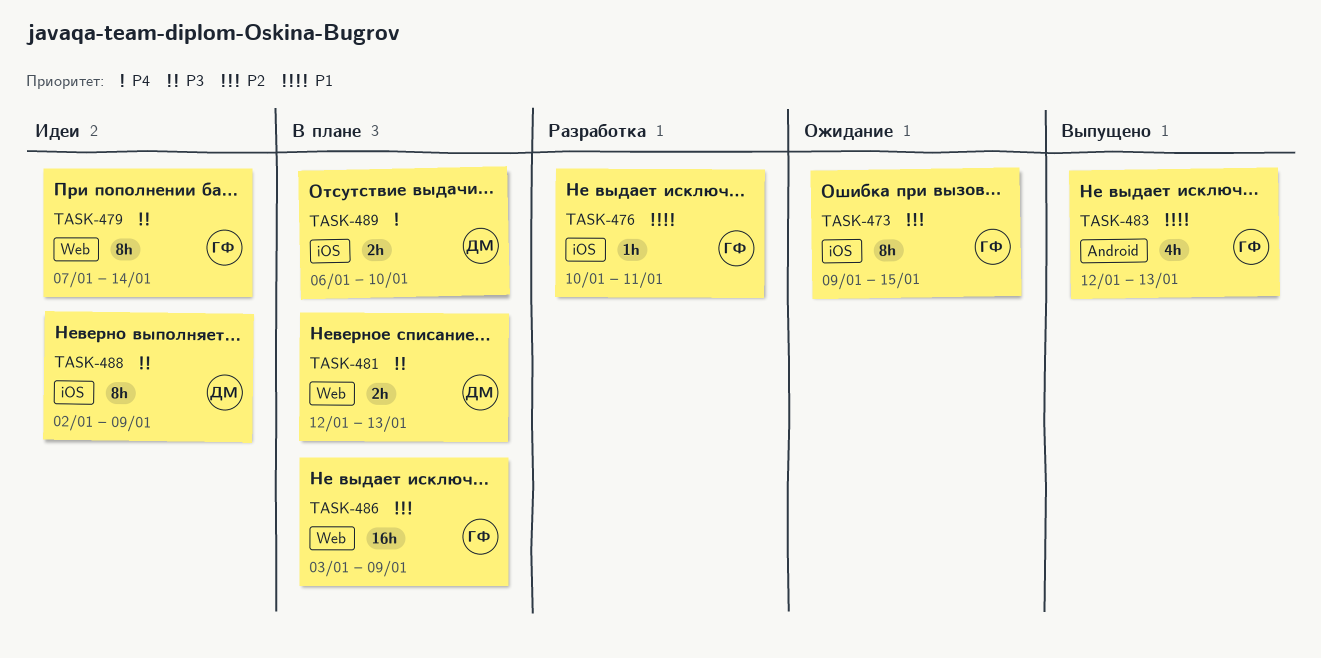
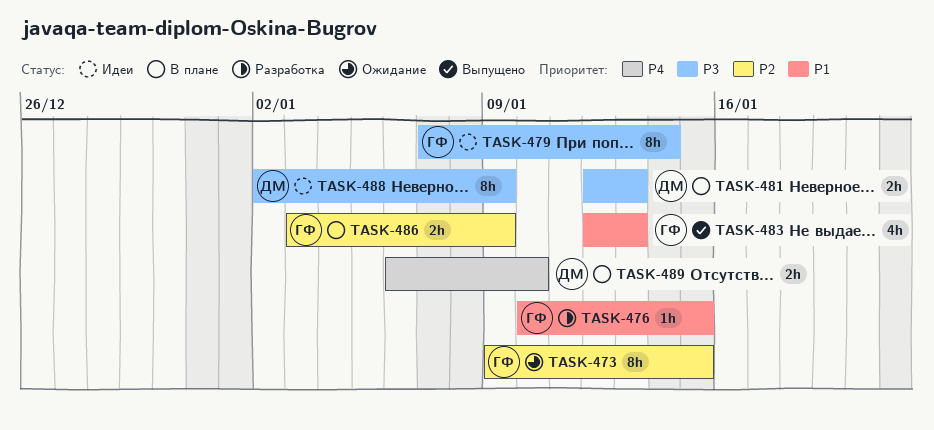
TASK-476, due: Jan 11 -> Jan 15
TASK-486, estimate: 16h -> 2h

